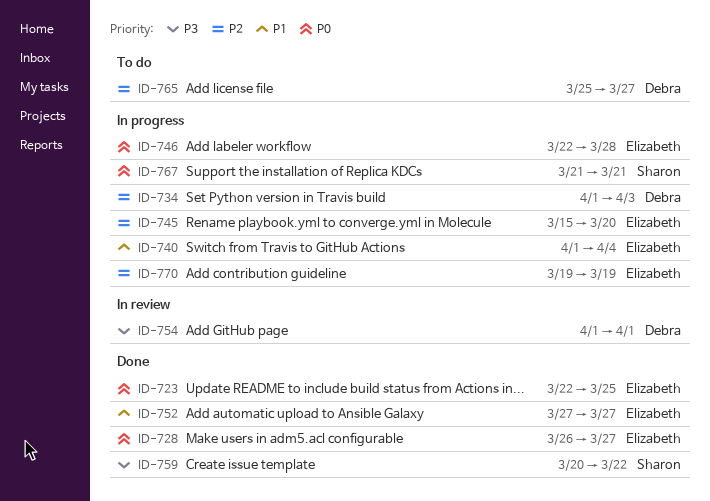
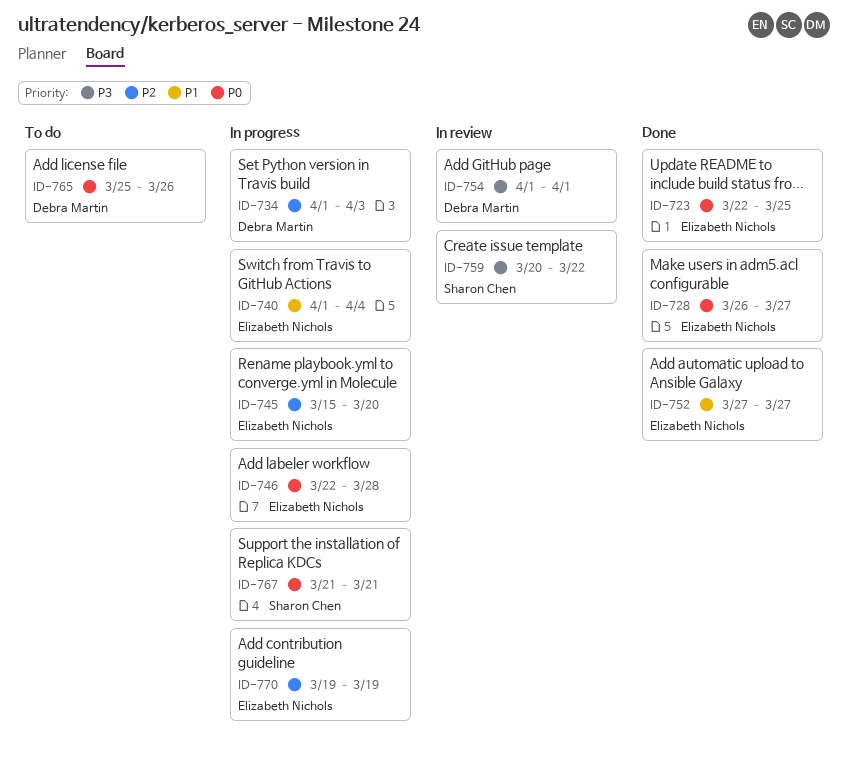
ID-759, status: Done -> In review
ID-765, priority: P2 -> P0
ID-765, due: Mar 27 -> Mar 26

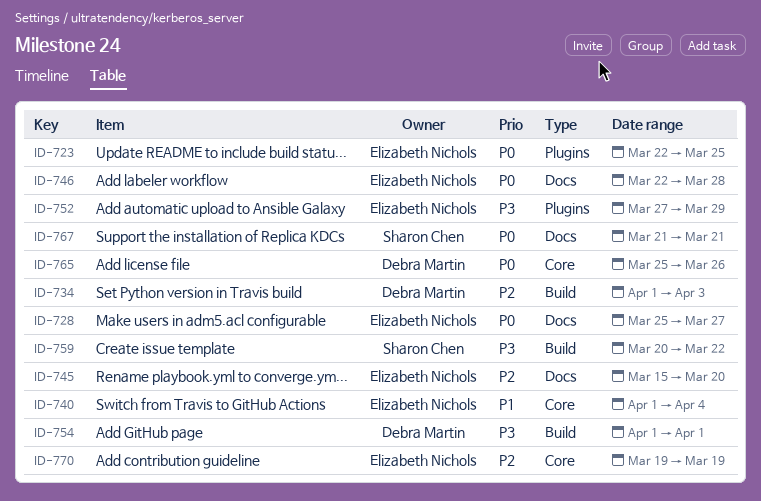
ID-728, start: Mar 26 -> Mar 25
ID-752, priority: P1 -> P3
ID-752, due: Mar 27 -> Mar 29

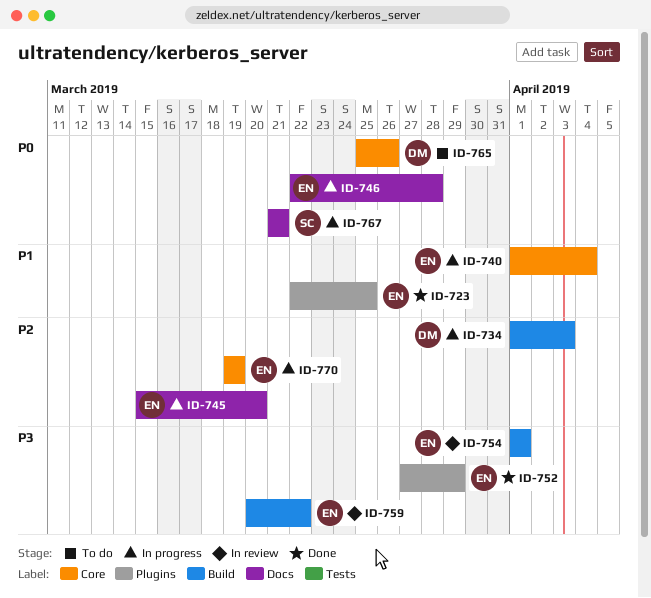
ID-723, priority: P0 -> P1
ID-728: present -> none
ID-754, owner: Debra Martin -> Elizabeth Nichols
ID-759, owner: Sharon Chen -> Elizabeth Nichols

